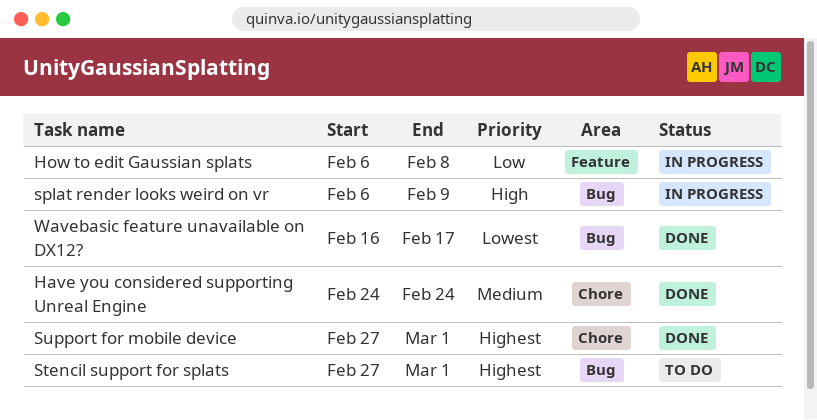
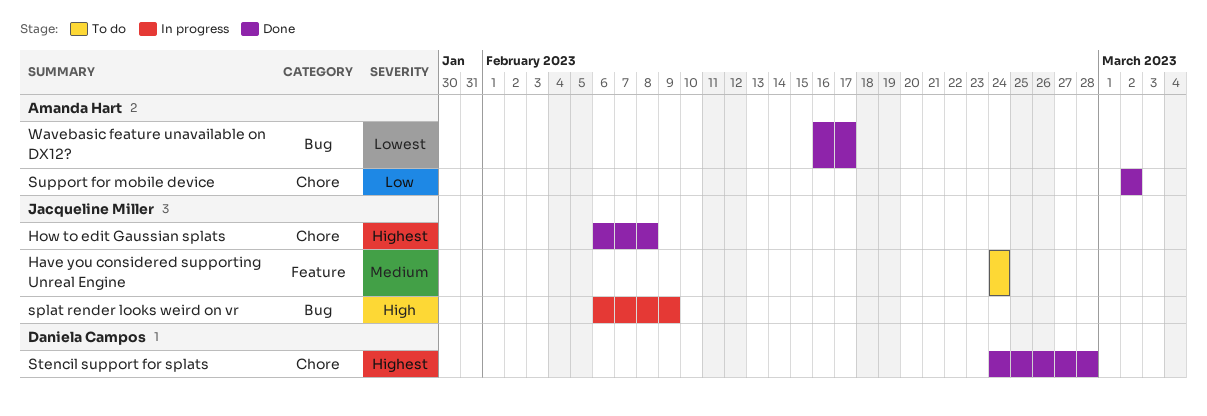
Have you considered supporting Unreal Engine, status: Done -> To do
Have you considered supporting Unreal Engine, label: Chore -> Feature
How to edit Gaussian splats, status: In progress -> Done
How to edit Gaussian splats, priority: Low -> Highest
How to edit Gaussian splats, label: Feature -> Chore
Stencil support for splats, status: To do -> Done
Stencil support for splats, label: Bug -> Chore
Stencil support for splats, start: Feb 27 -> Feb 24
Stencil support for splats, due: Mar 1 -> Feb 28
Support for mobile device, priority: Highest -> Low
Support for mobile device, start: Feb 27 -> Mar 2
Support for mobile device, due: Mar 1 -> Mar 2

